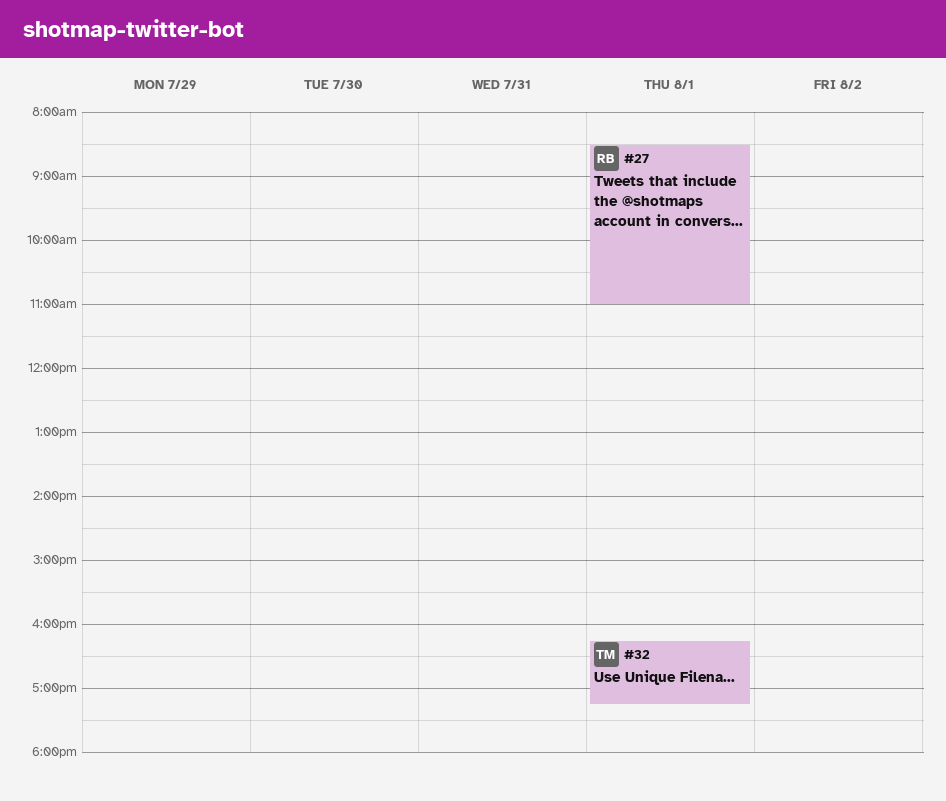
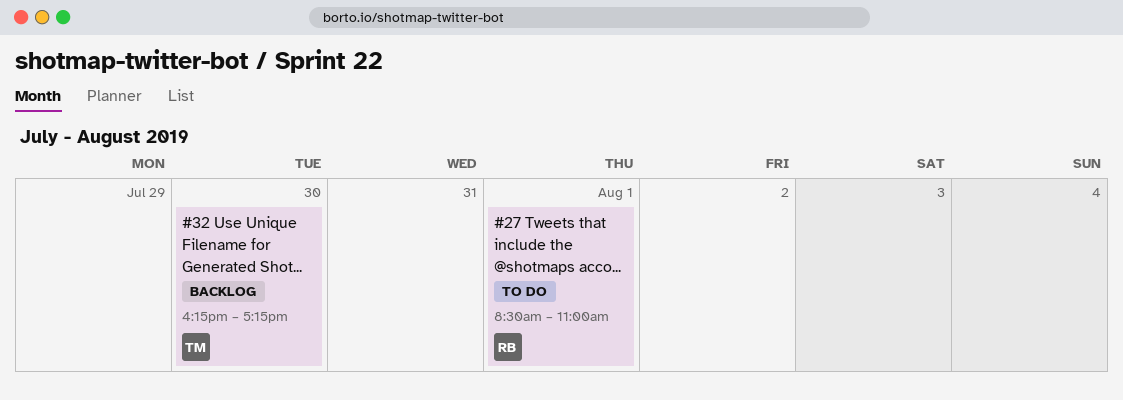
#32, day: Aug 1 -> Jul 30

